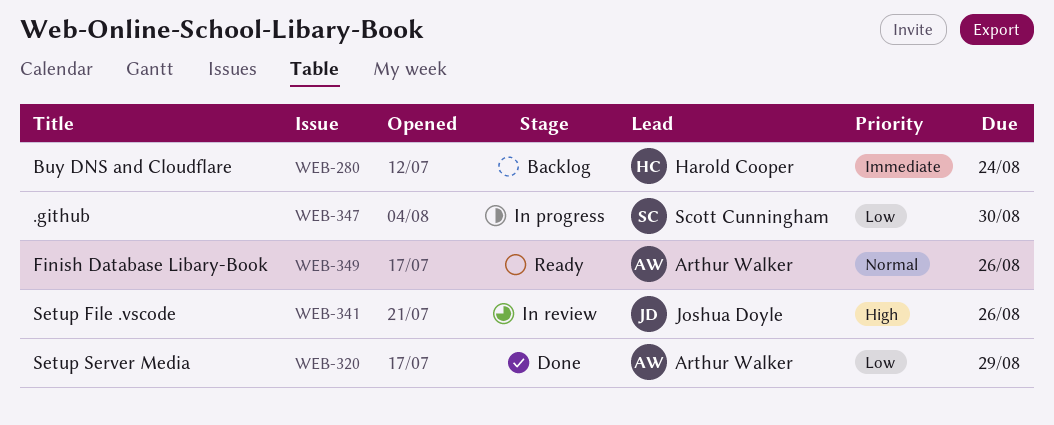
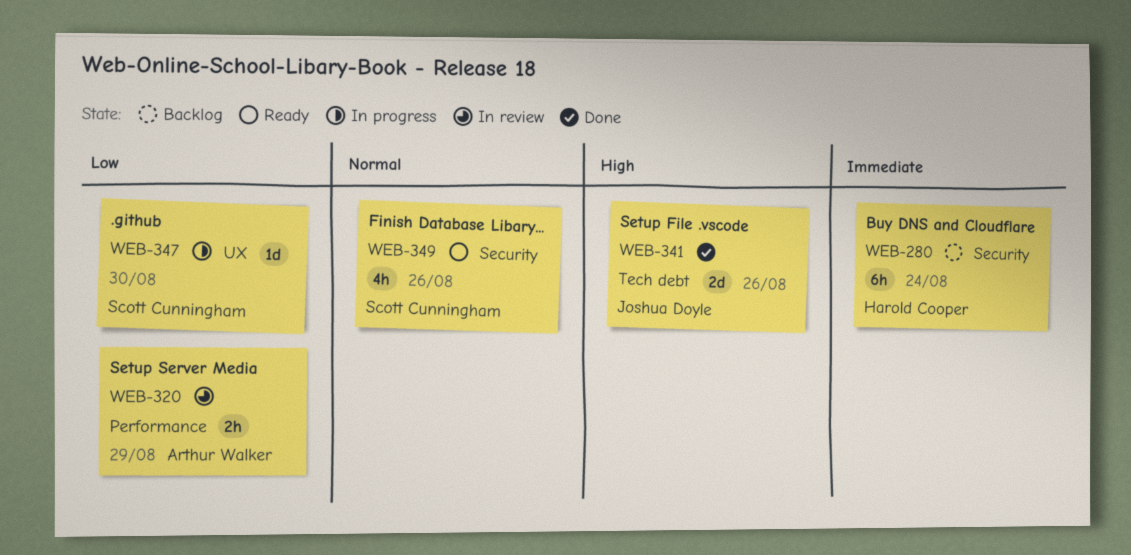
WEB-320, status: Done -> In review
WEB-341, status: In review -> Done
WEB-349, owner: Arthur Walker -> Scott Cunningham

